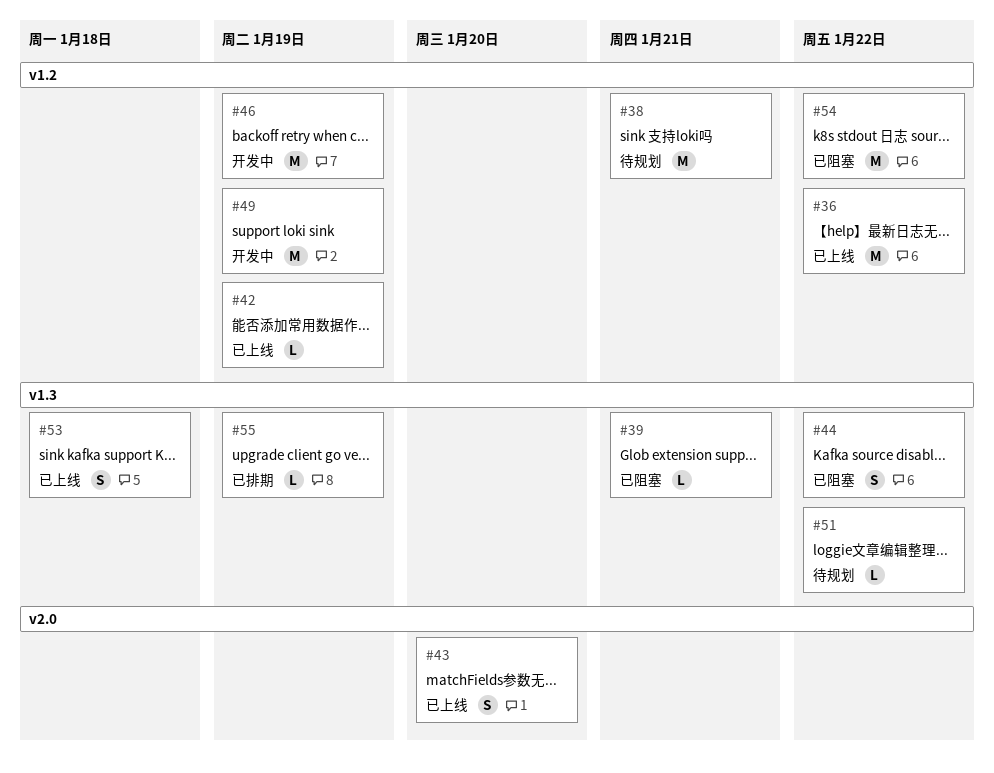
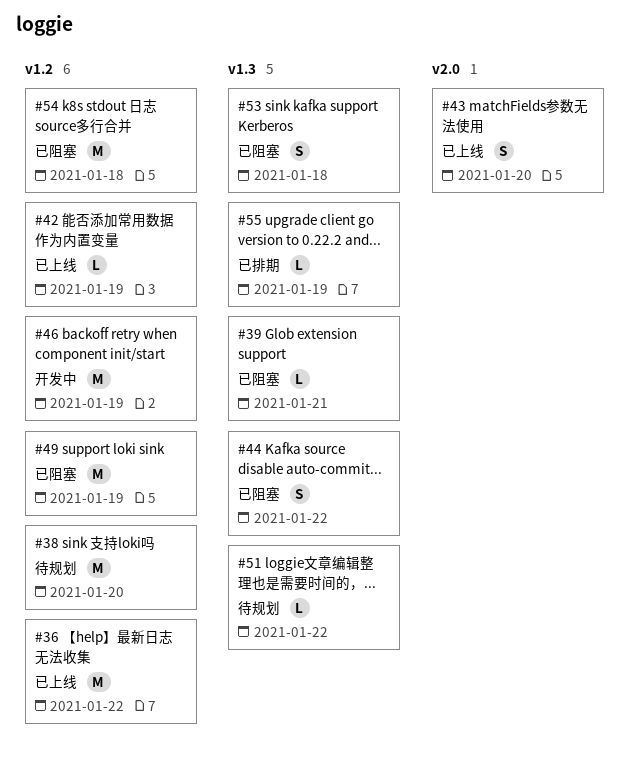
#38, due: Jan 21 -> Jan 20
#49, status: 开发中 -> 已阻塞
#53, status: 已上线 -> 已阻塞
#54, due: Jan 22 -> Jan 18

